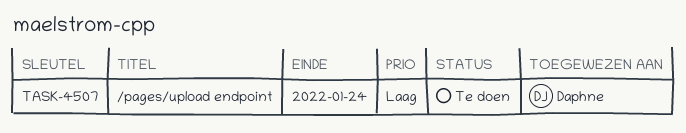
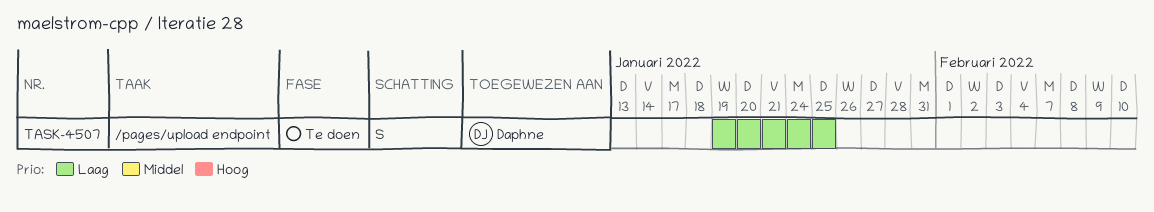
TASK-4507, due: Jan 24 -> Jan 25

